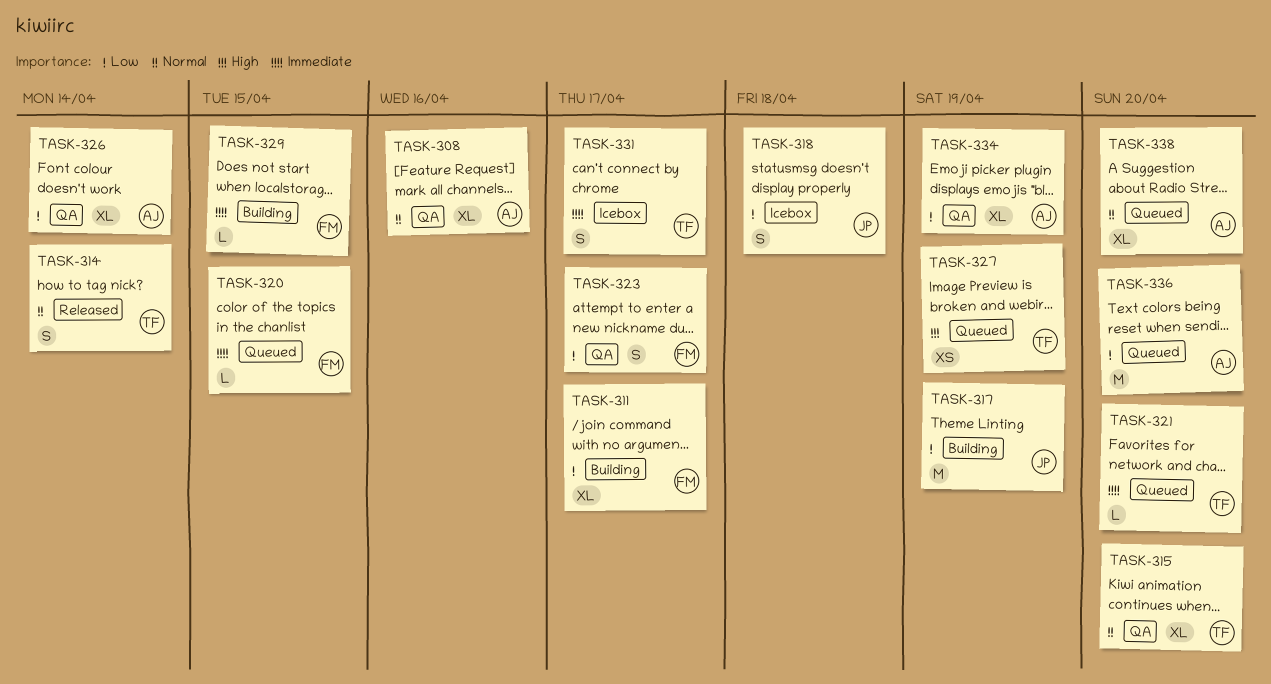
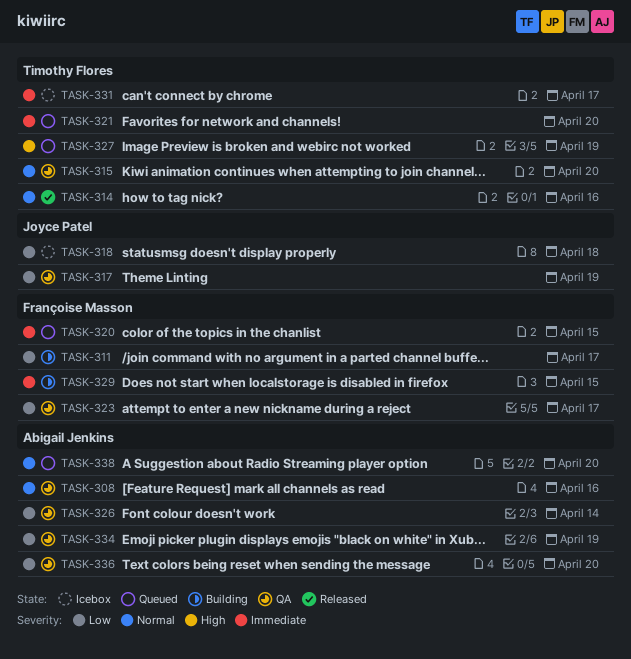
TASK-314, due: Apr 14 -> Apr 16
TASK-317, status: Building -> QA
TASK-336, status: Queued -> QA

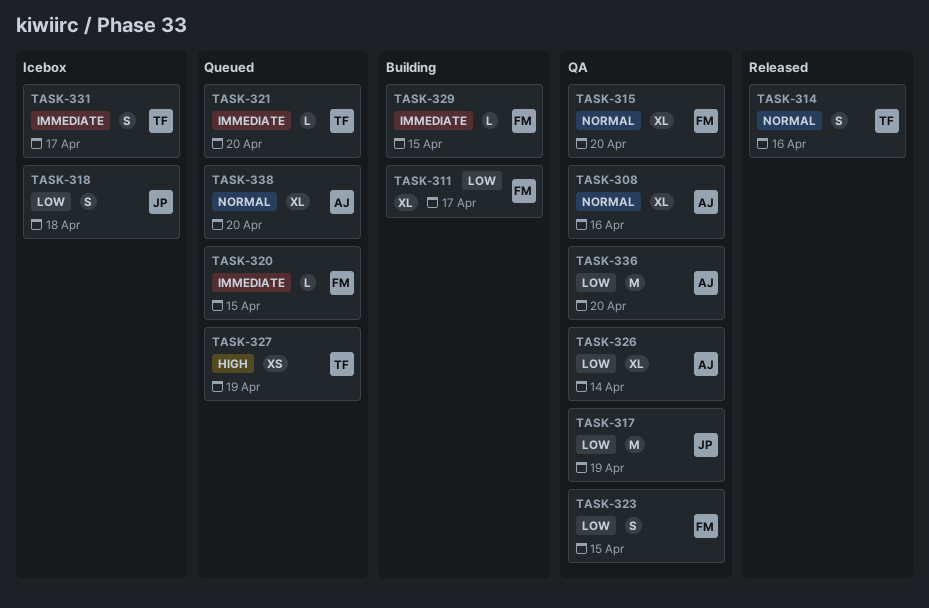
TASK-315, owner: Timothy Flores -> Françoise Masson
TASK-323, due: Apr 17 -> Apr 15
TASK-334: present -> none

